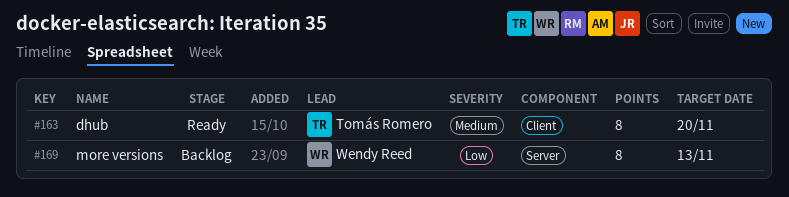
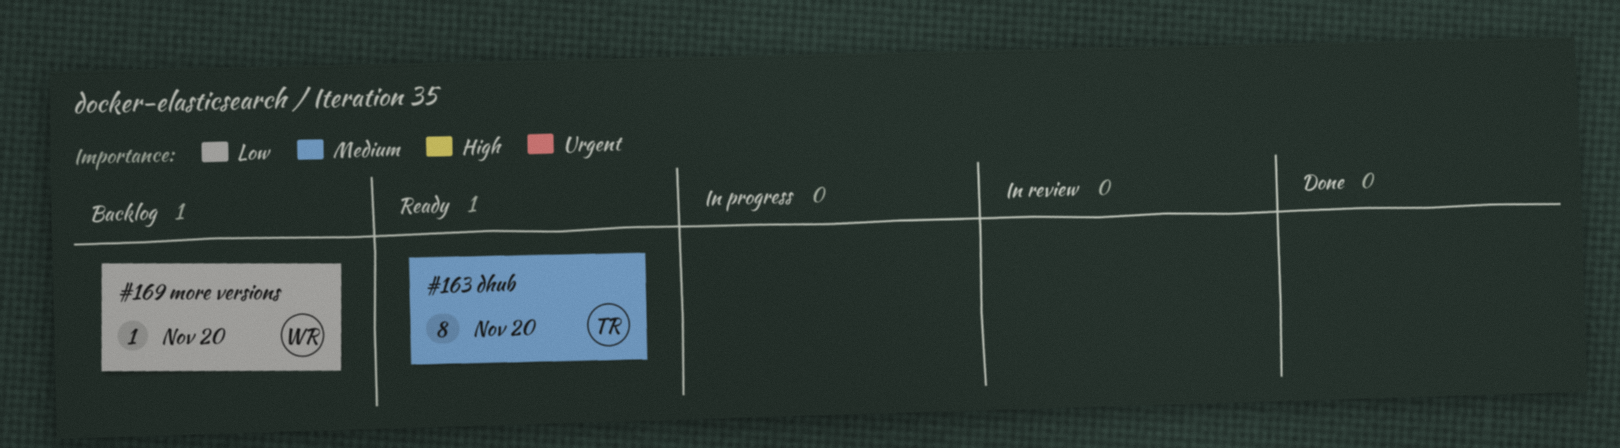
#169, estimate: 8 -> 1
#169, due: Nov 13 -> Nov 20

